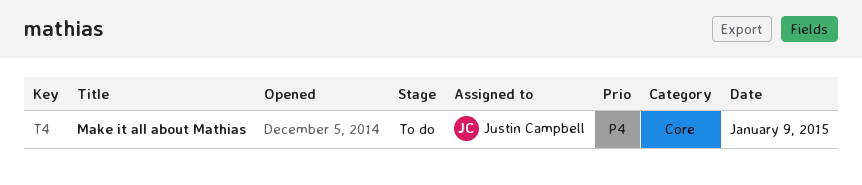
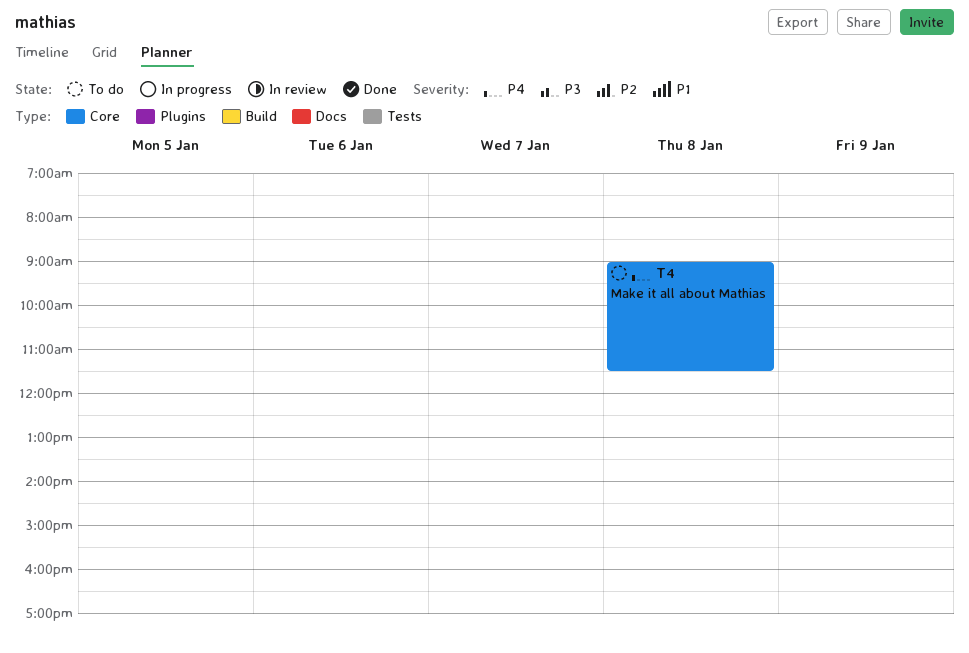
T4, day: Jan 9 -> Jan 8

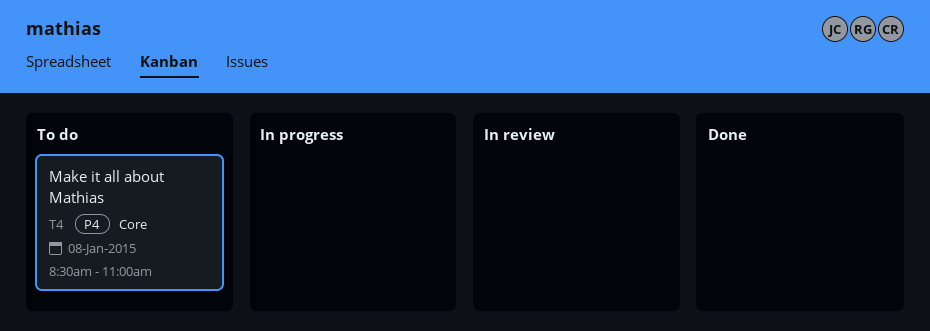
T4, begins: 09:00 -> 08:30
T4, ends: 11:30 -> 11:00

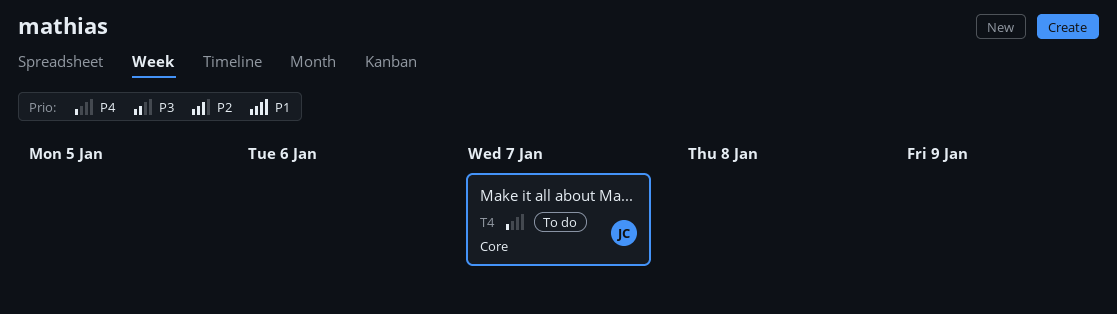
T4, day: Jan 8 -> Jan 7

